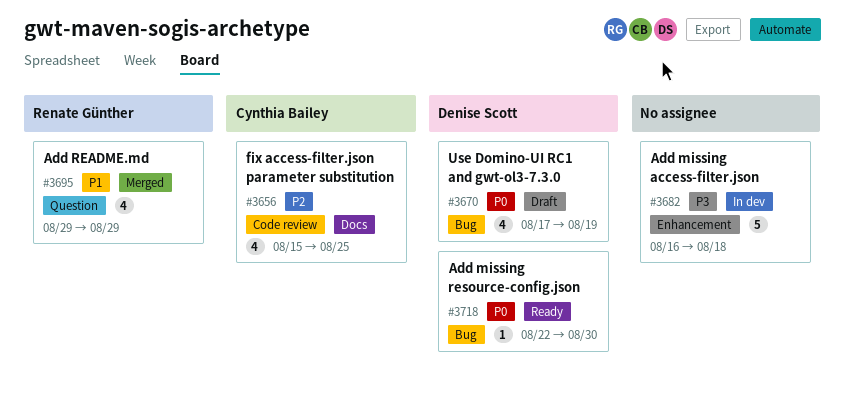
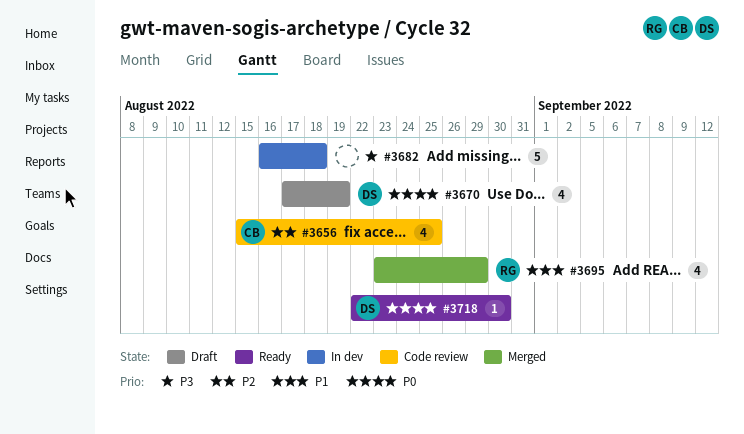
#3695, start: Aug 29 -> Aug 23

